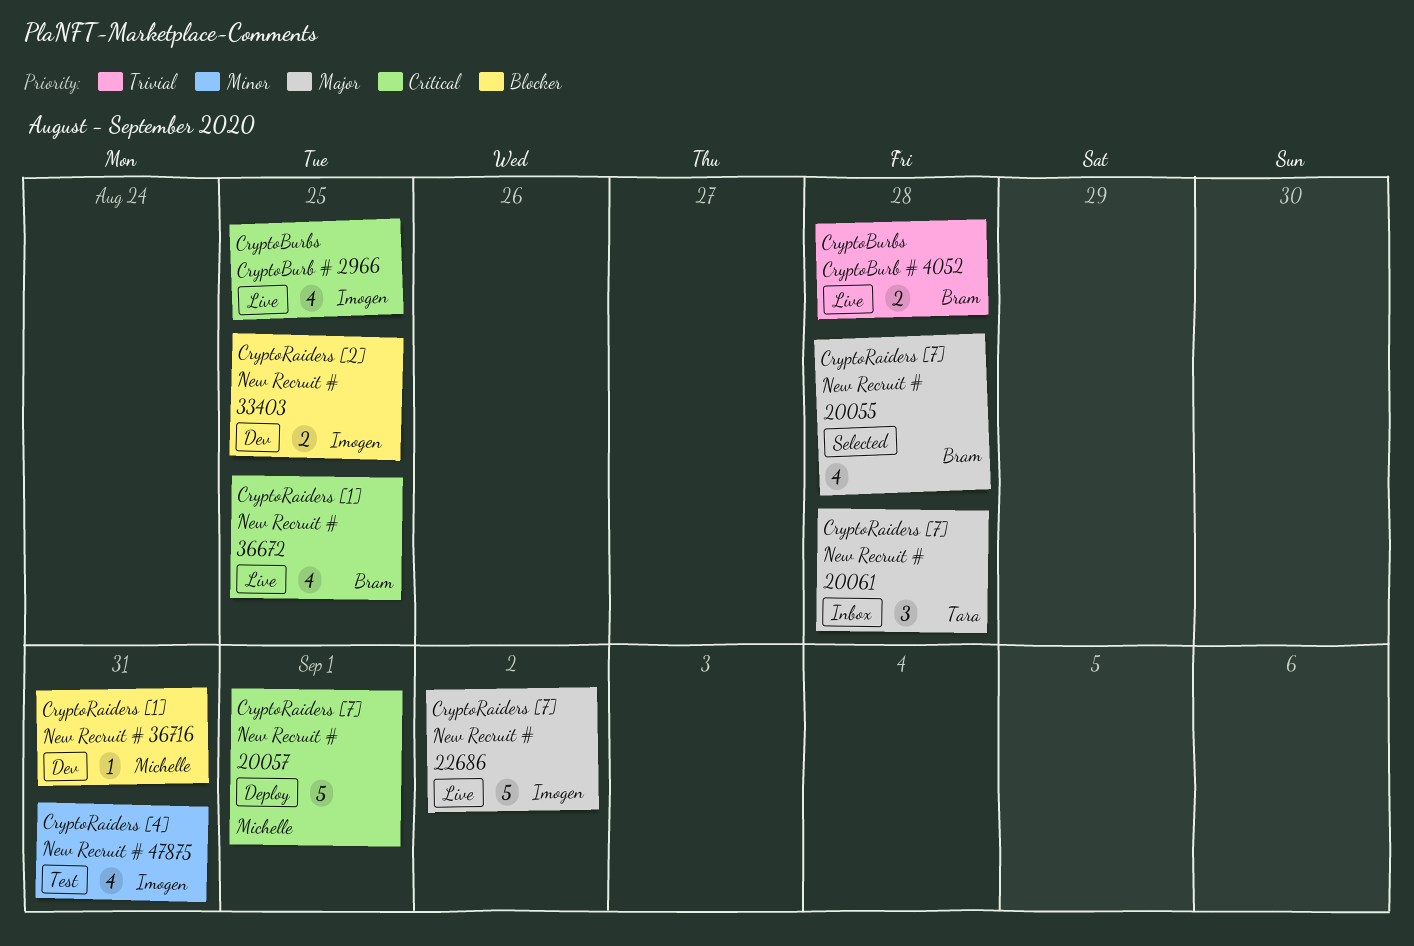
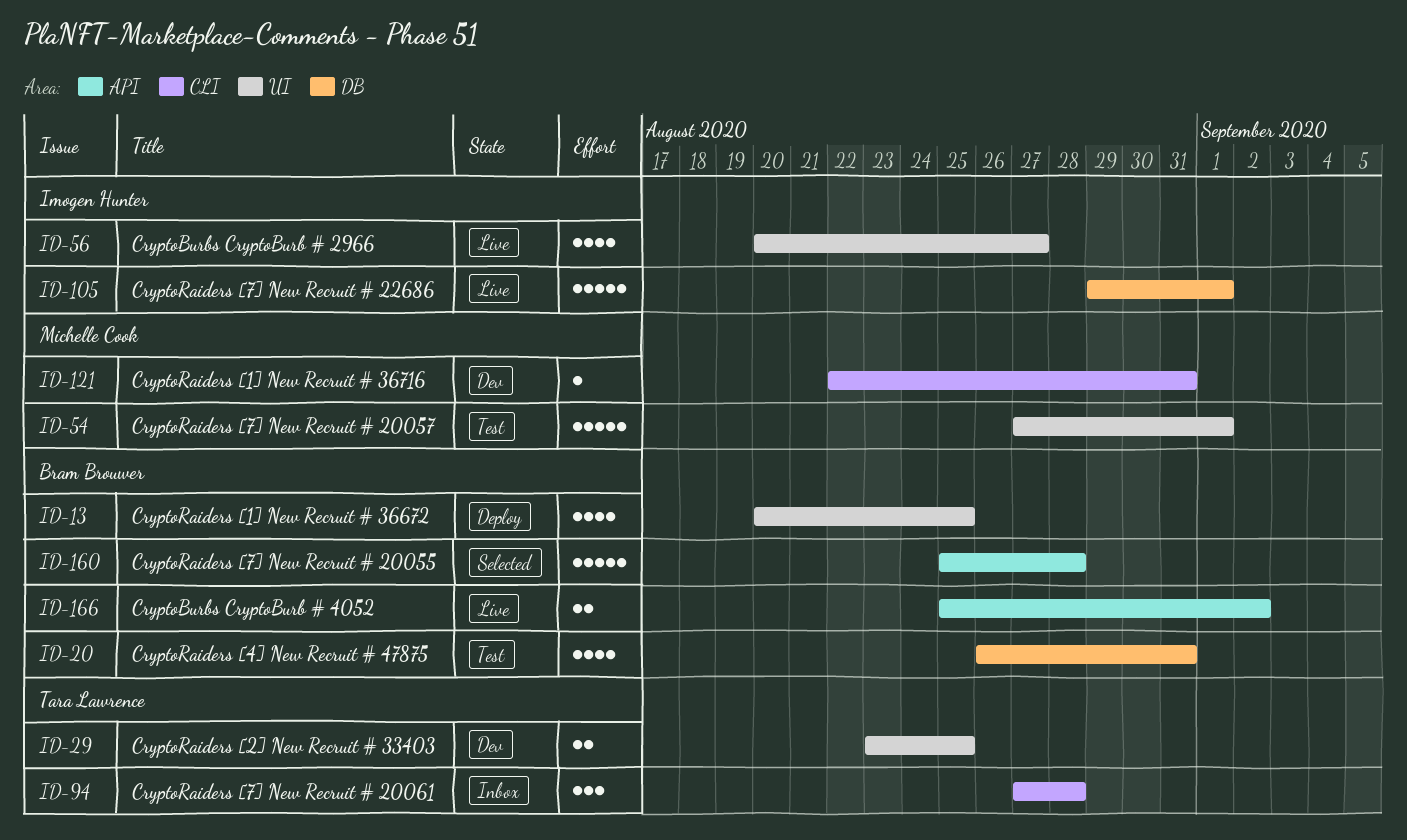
CryptoBurbs CryptoBurb # 2966, due: Aug 25 -> Aug 27
CryptoBurbs CryptoBurb # 4052, due: Aug 28 -> Sep 2
CryptoRaiders [1] New Recruit # 36672, status: Live -> Deploy
CryptoRaiders [2] New Recruit # 33403, owner: Imogen Hunter -> Tara Lawrence
CryptoRaiders [4] New Recruit # 47875, owner: Imogen Hunter -> Bram Brouwer
CryptoRaiders [7] New Recruit # 20055, estimate: 4 -> 5
CryptoRaiders [7] New Recruit # 20057, status: Deploy -> Test
CryptoRaiders [7] New Recruit # 22686, due: Sep 2 -> Sep 1

